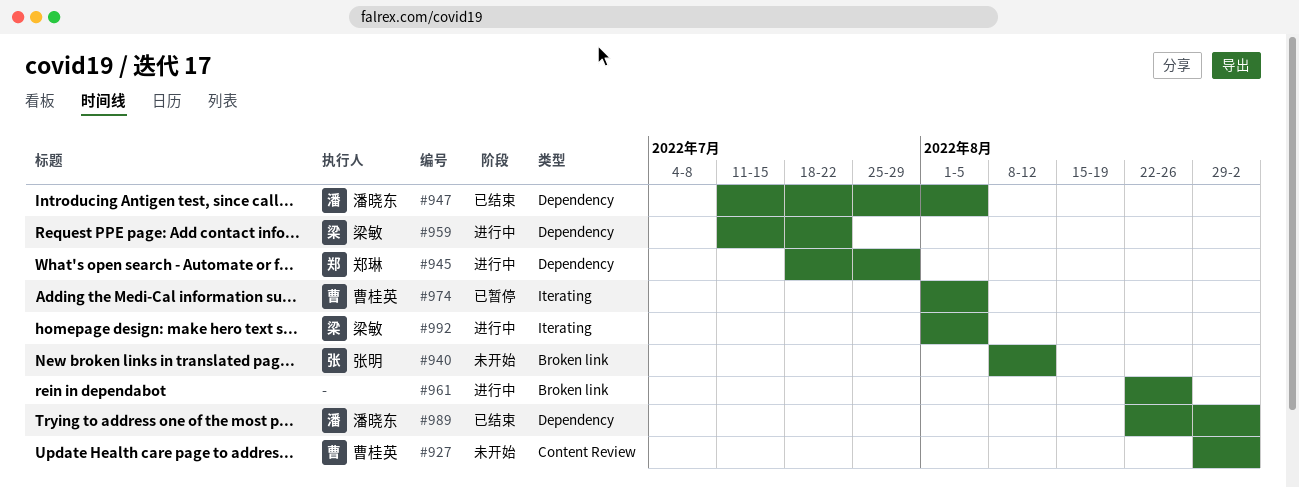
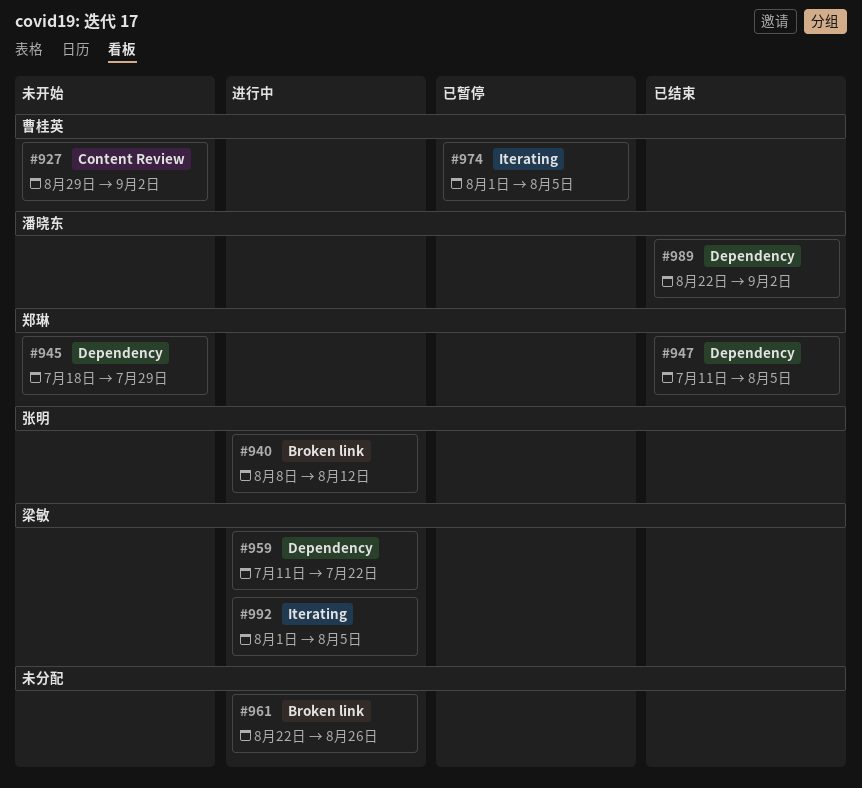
#940, status: 未开始 -> 进行中
#945, status: 进行中 -> 未开始
#947, owner: 潘晓东 -> 郑琳

